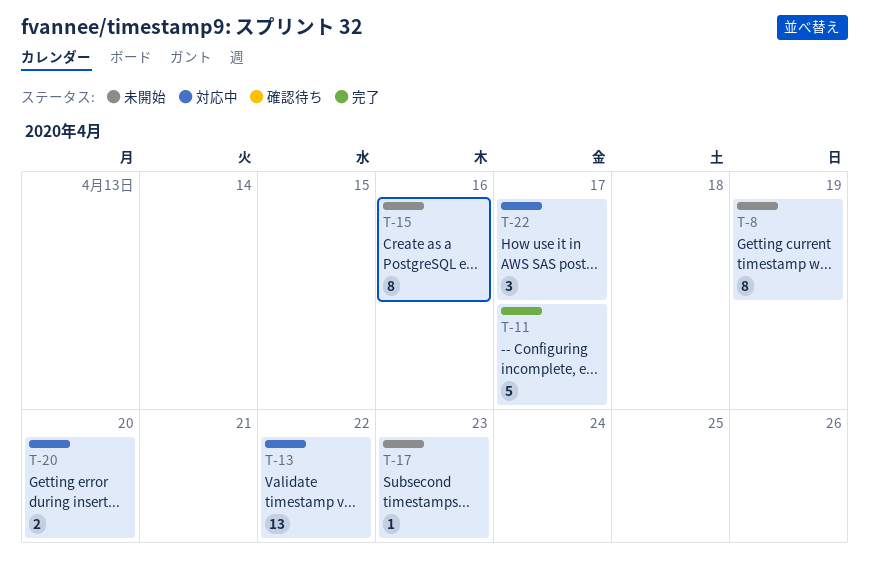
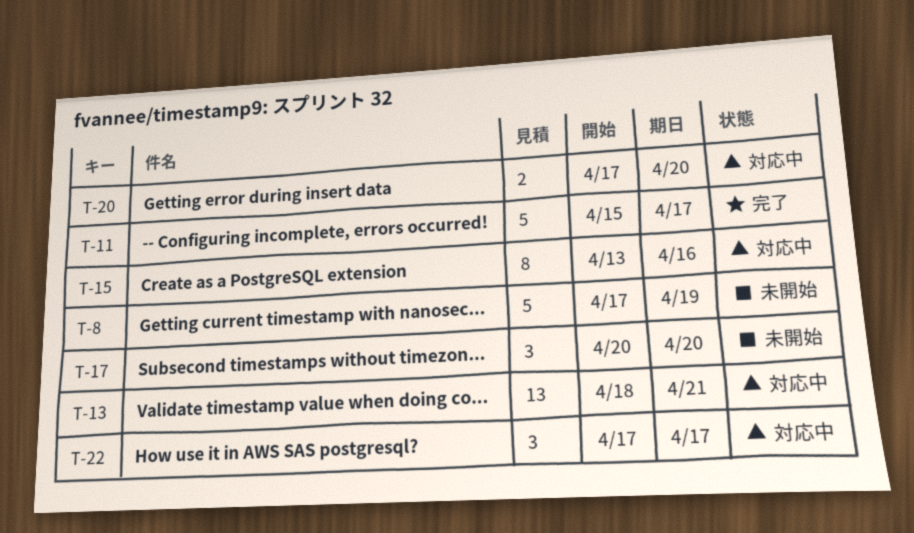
T-8, estimate: 8 -> 5
T-13, due: Apr 22 -> Apr 21
T-15, status: 未開始 -> 対応中
T-17, estimate: 1 -> 3
T-17, due: Apr 23 -> Apr 20

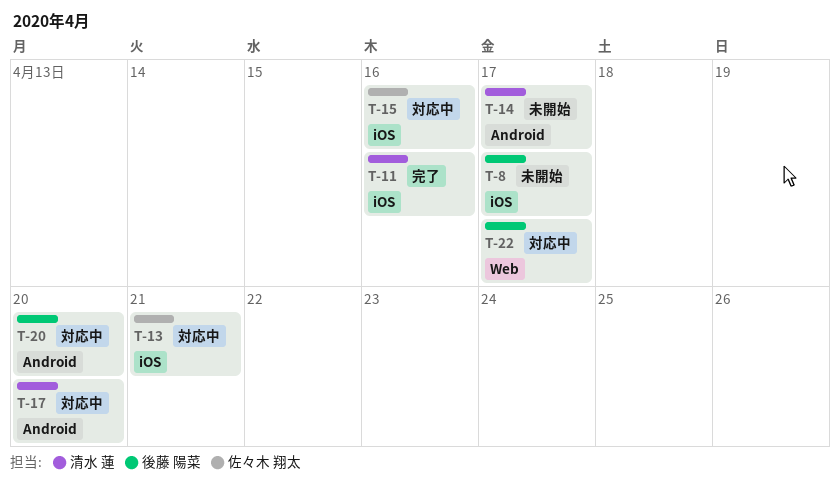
T-8, due: Apr 19 -> Apr 17
T-11, due: Apr 17 -> Apr 16
T-14: none -> present
T-17, status: 未開始 -> 対応中

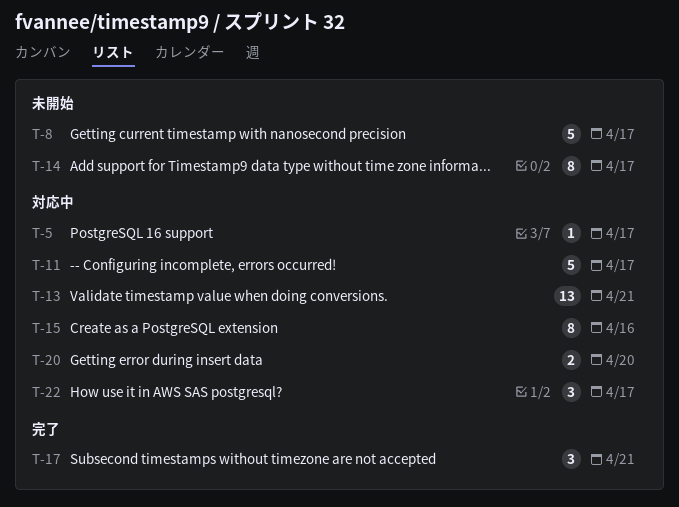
T-5: none -> present
T-11, status: 完了 -> 対応中
T-11, due: Apr 16 -> Apr 17
T-17, status: 対応中 -> 完了
T-17, due: Apr 20 -> Apr 21

